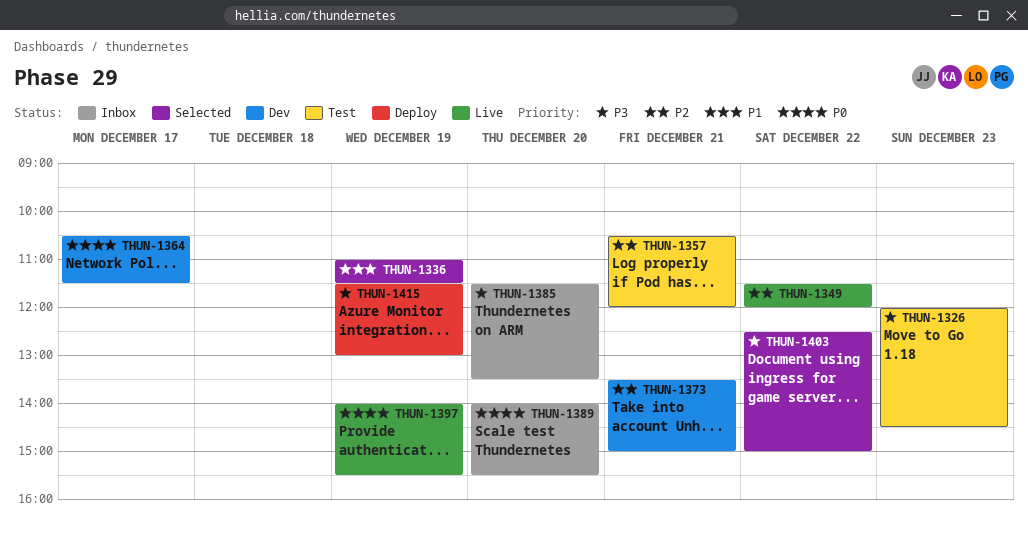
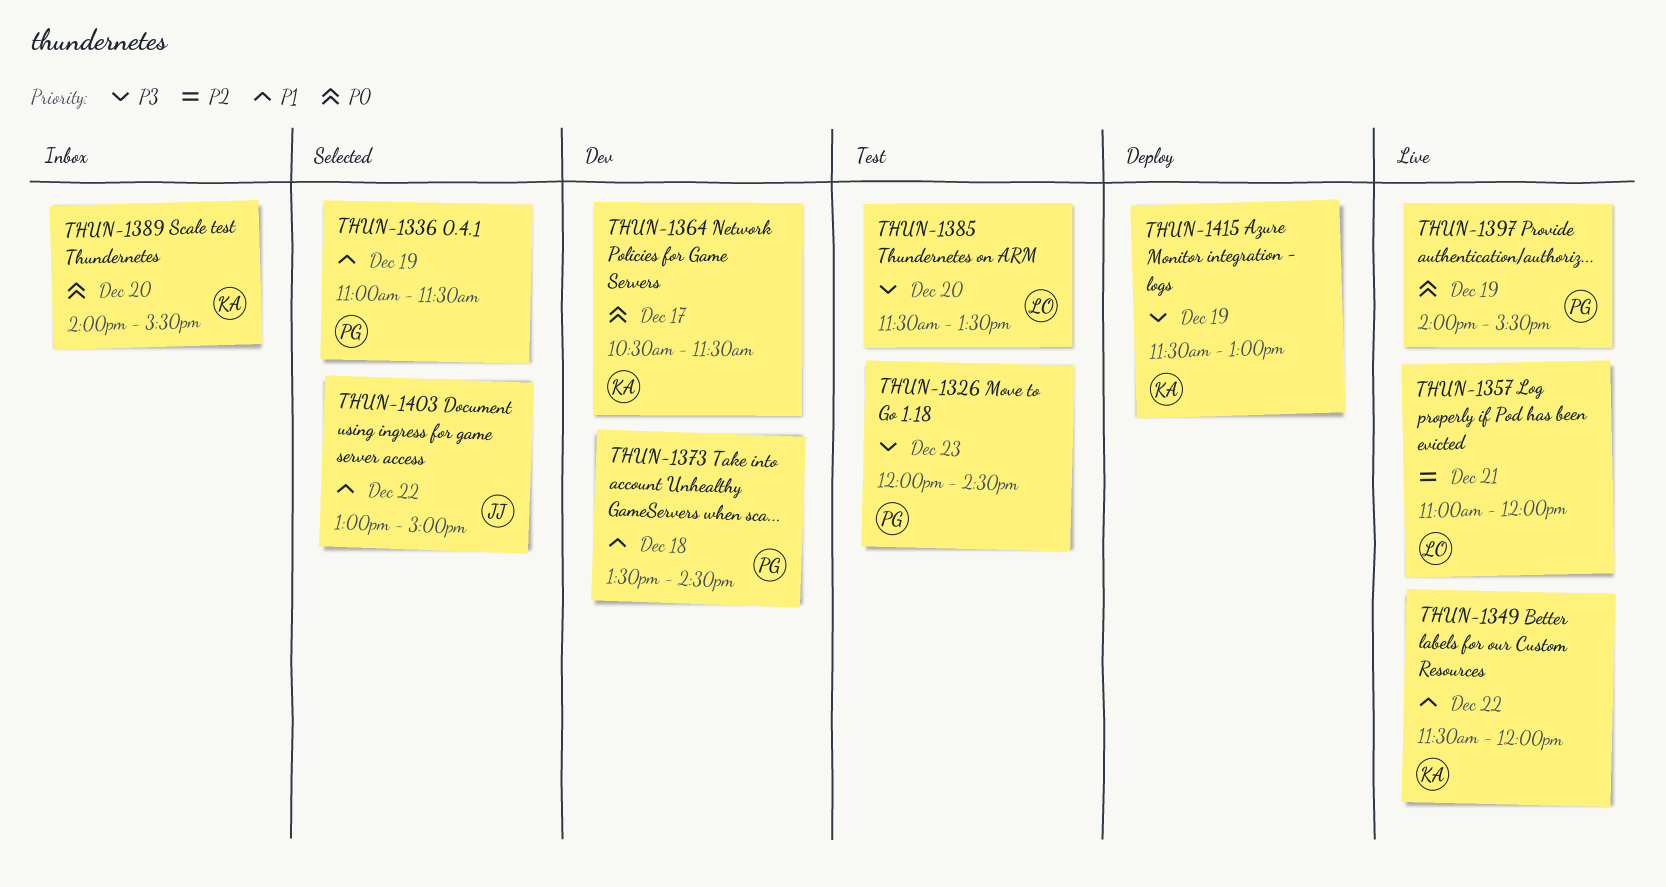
THUN-1349, priority: P2 -> P1
THUN-1357, status: Test -> Live
THUN-1357, begins: 10:30 -> 11:00
THUN-1373, priority: P2 -> P1
THUN-1373, day: Dec 21 -> Dec 18
THUN-1373, ends: 15:00 -> 14:30
THUN-1385, status: Inbox -> Test
THUN-1403, priority: P3 -> P1
THUN-1403, begins: 12:30 -> 13:00

